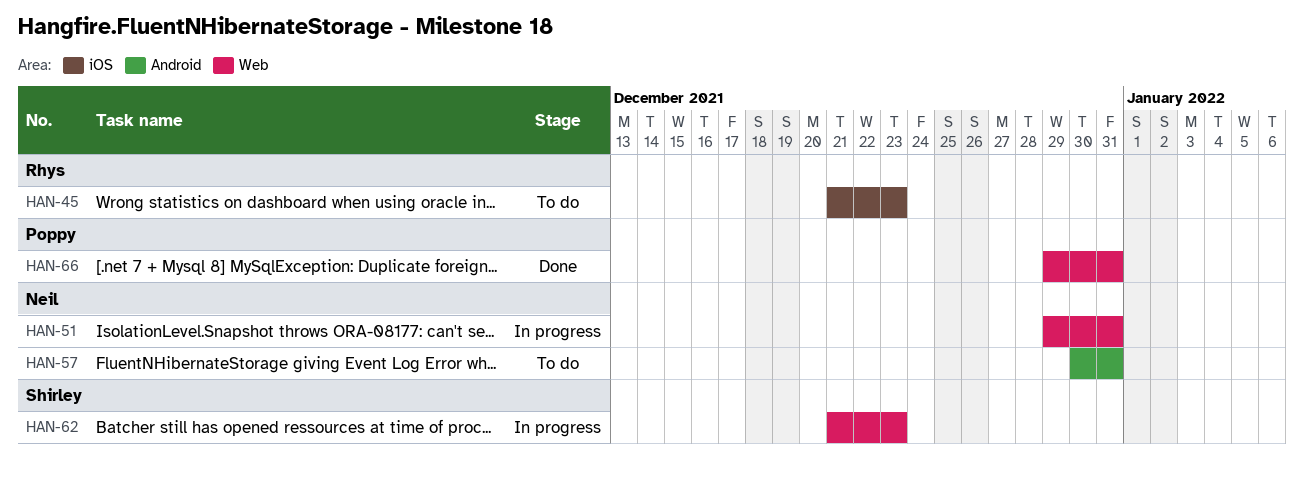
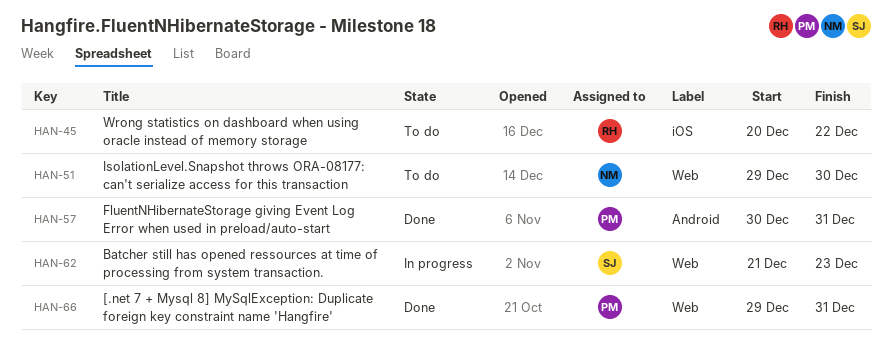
HAN-45, start: Dec 21 -> Dec 20
HAN-45, due: Dec 23 -> Dec 22
HAN-51, status: In progress -> To do
HAN-51, due: Dec 31 -> Dec 30
HAN-57, status: To do -> Done
HAN-57, owner: Neil -> Poppy

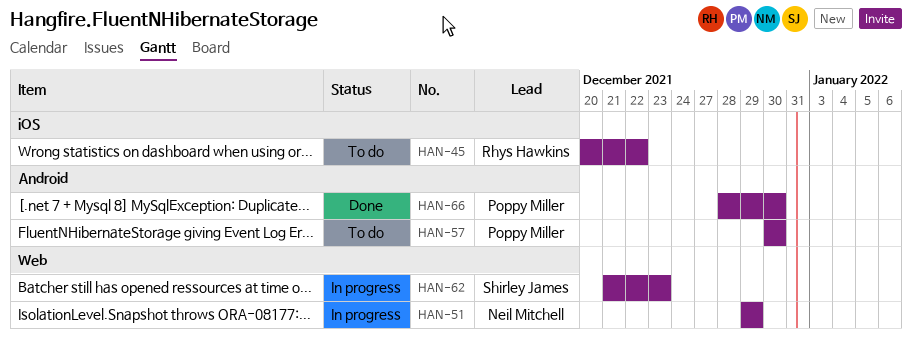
HAN-51, status: To do -> In progress
HAN-51, due: Dec 30 -> Dec 29
HAN-57, status: Done -> To do
HAN-57, due: Dec 31 -> Dec 30
HAN-66, label: Web -> Android
HAN-66, start: Dec 29 -> Dec 28
HAN-66, due: Dec 31 -> Dec 30

